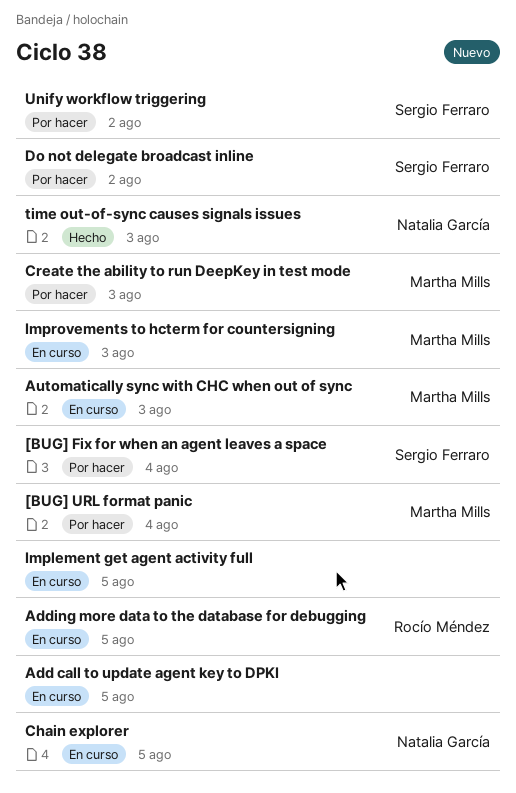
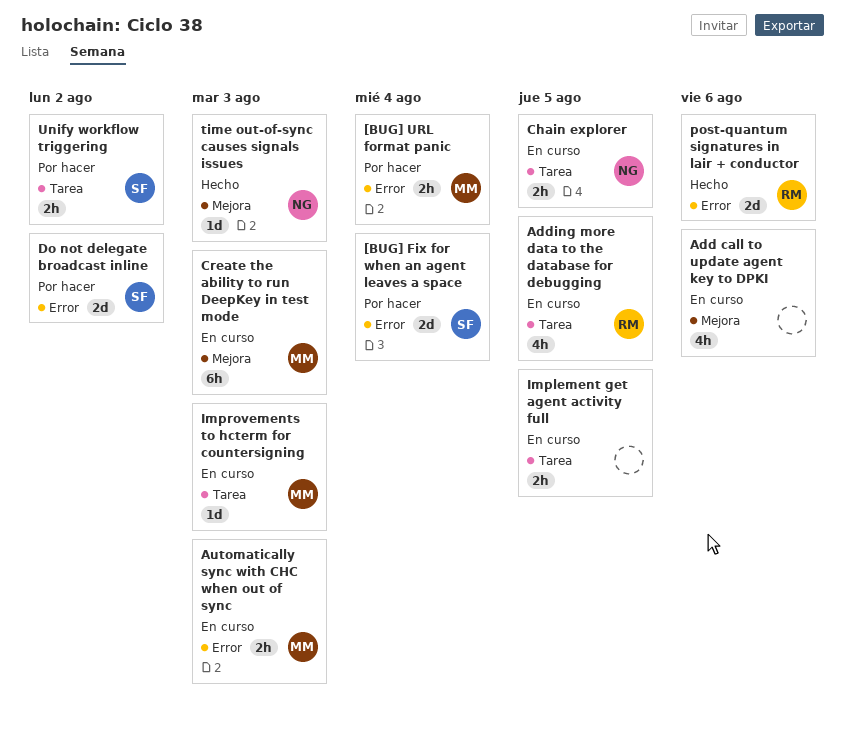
Add call to update agent key to DPKI, due: Aug 5 -> Aug 6
Create the ability to run DeepKey in test mode, status: Por hacer -> En curso
post-quantum signatures in lair + conductor: none -> present

